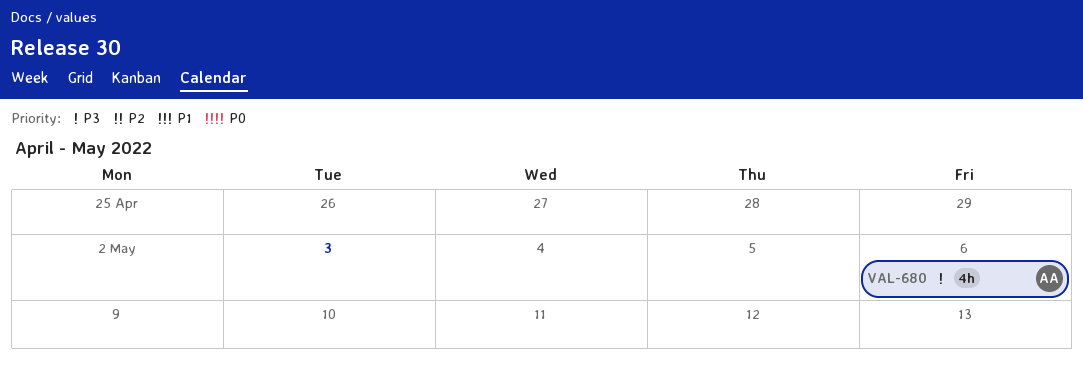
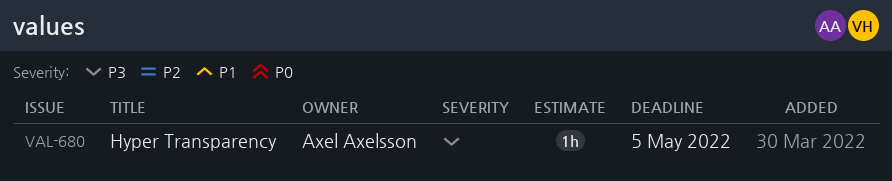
VAL-680, estimate: 4h -> 1h
VAL-680, due: May 6 -> May 5

